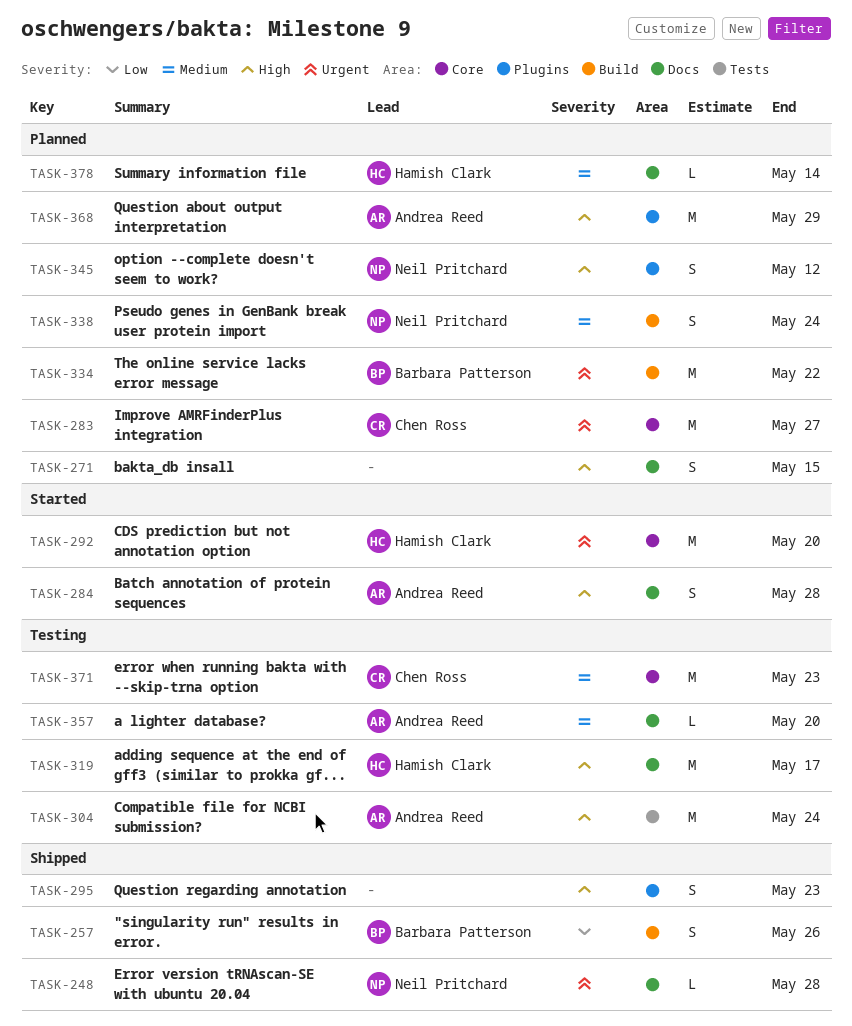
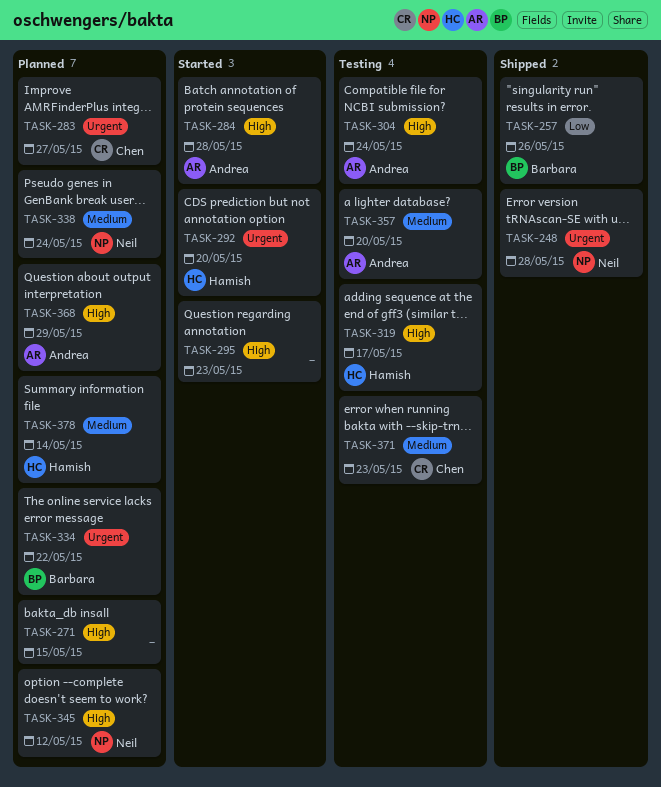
TASK-295, status: Shipped -> Started

